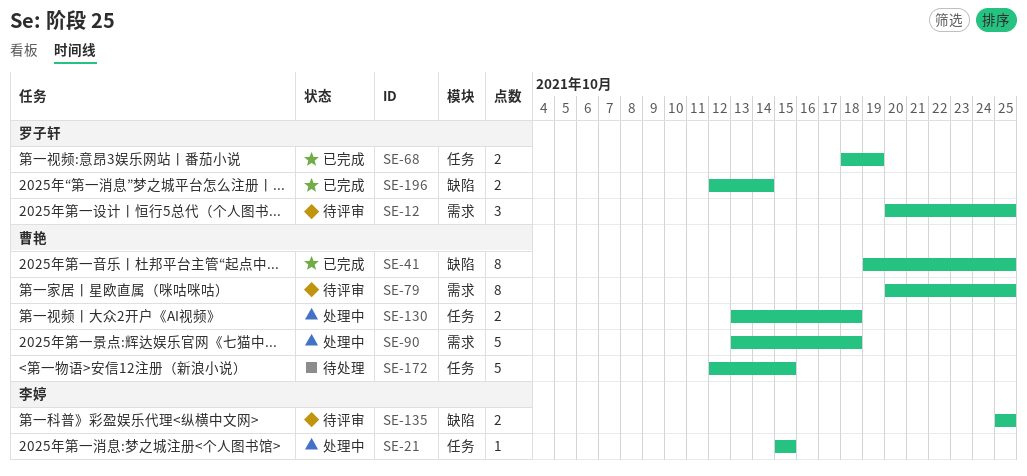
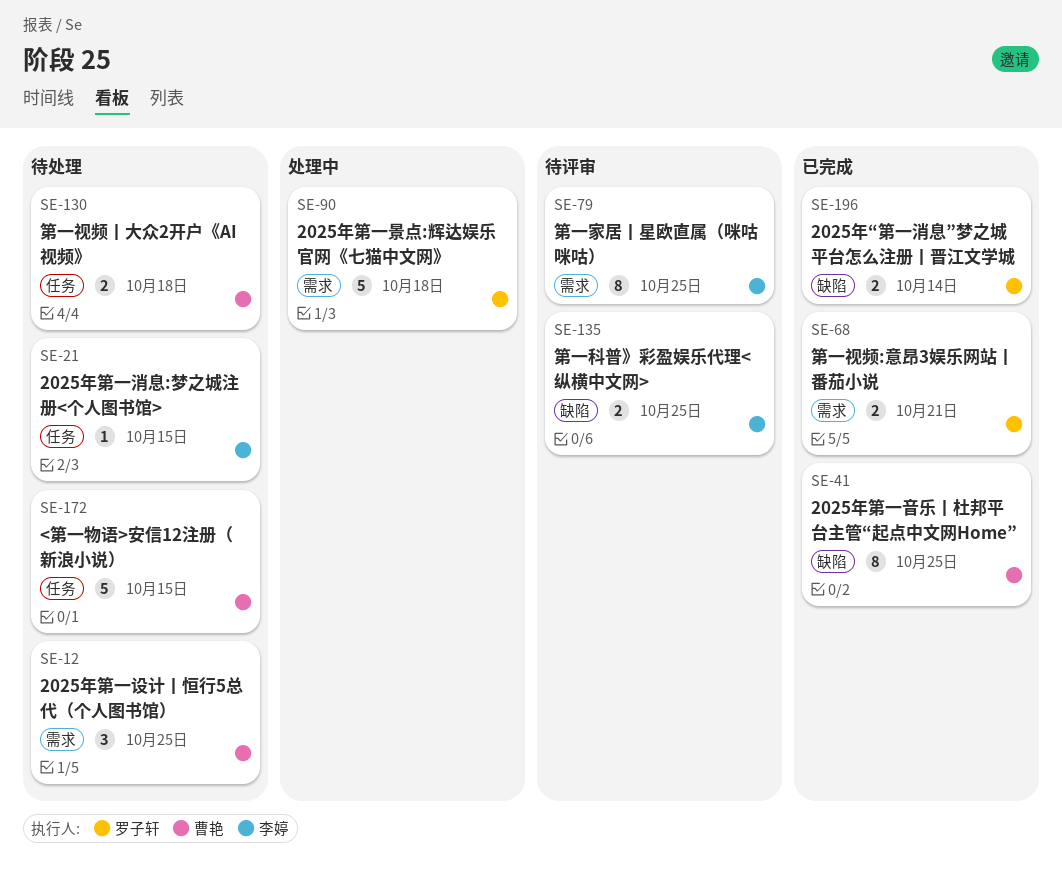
SE-12, status: 待评审 -> 待处理
SE-12, owner: 罗子轩 -> 曹艳
SE-21, status: 处理中 -> 待处理
SE-68, label: 任务 -> 需求
SE-68, due: Oct 19 -> Oct 21
SE-79, owner: 曹艳 -> 李婷
SE-90, owner: 曹艳 -> 罗子轩
SE-130, status: 处理中 -> 待处理

